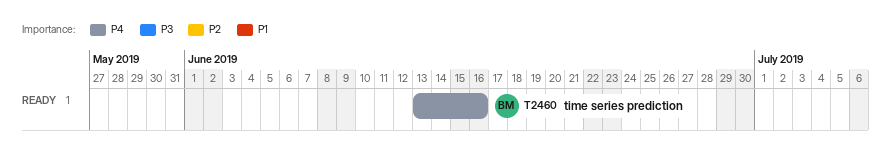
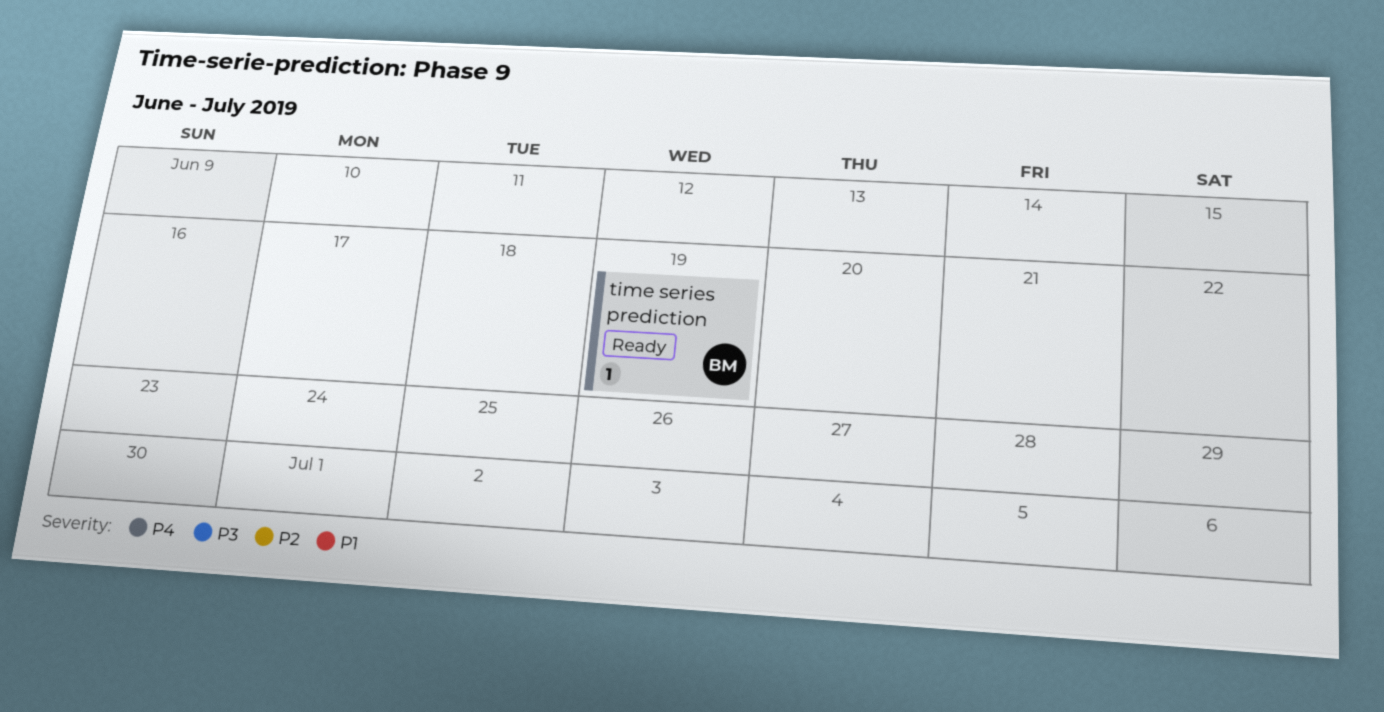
time series prediction, due: Jun 16 -> Jun 19

